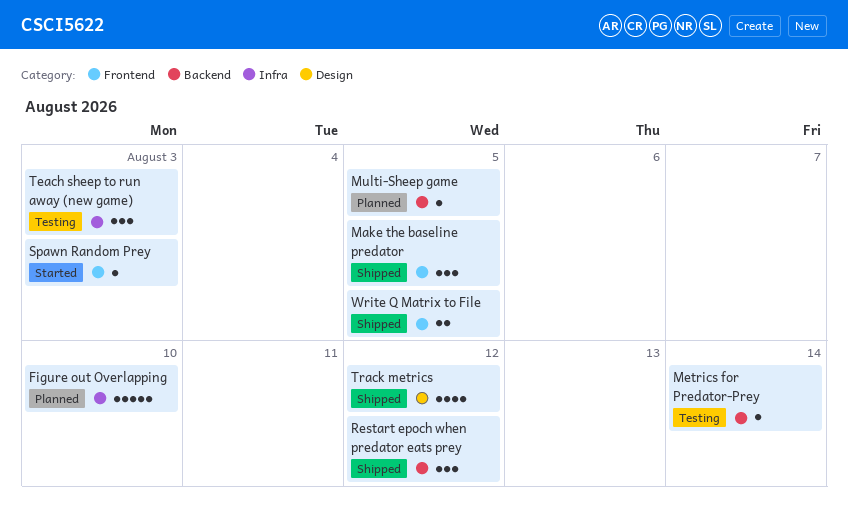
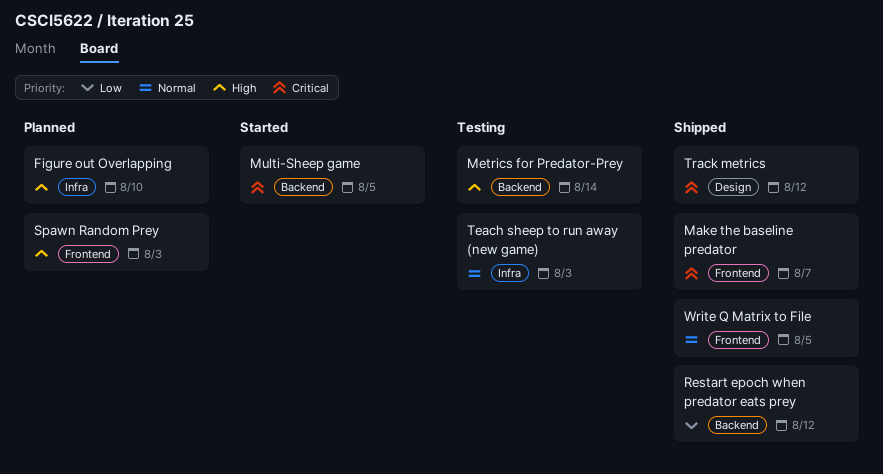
Make the baseline predator, due: Aug 5 -> Aug 7
Multi-Sheep game, status: Planned -> Started
Spawn Random Prey, status: Started -> Planned

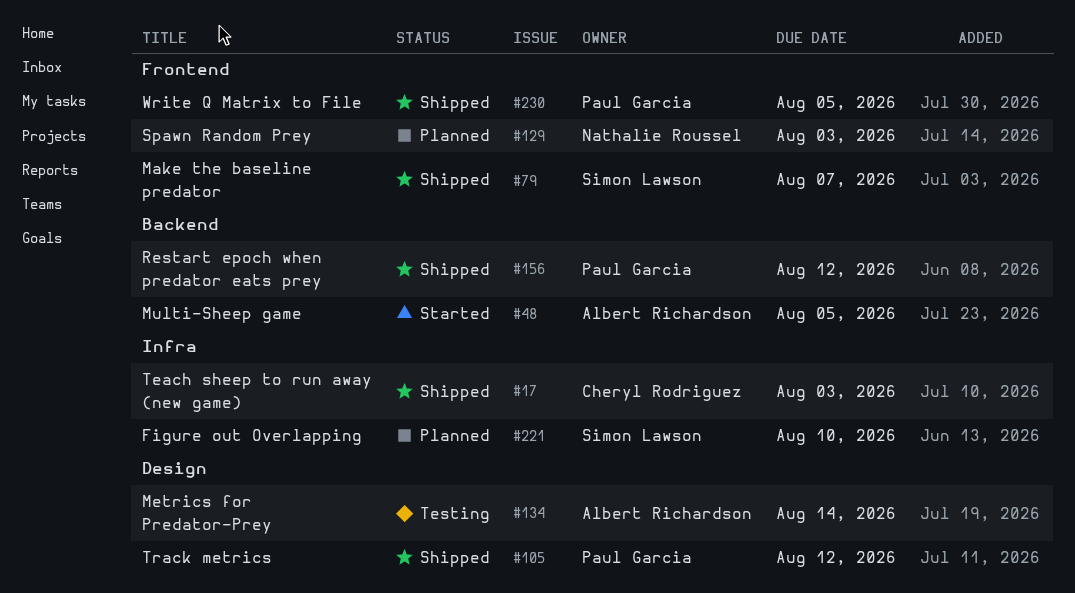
Metrics for Predator-Prey, label: Backend -> Design
Teach sheep to run away (new game), status: Testing -> Shipped

